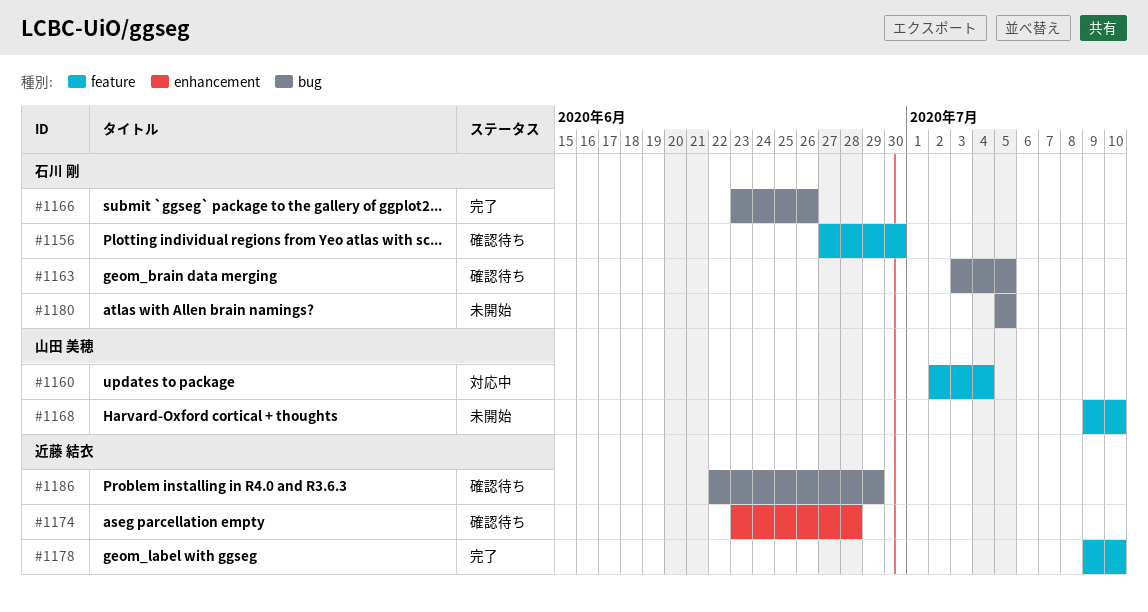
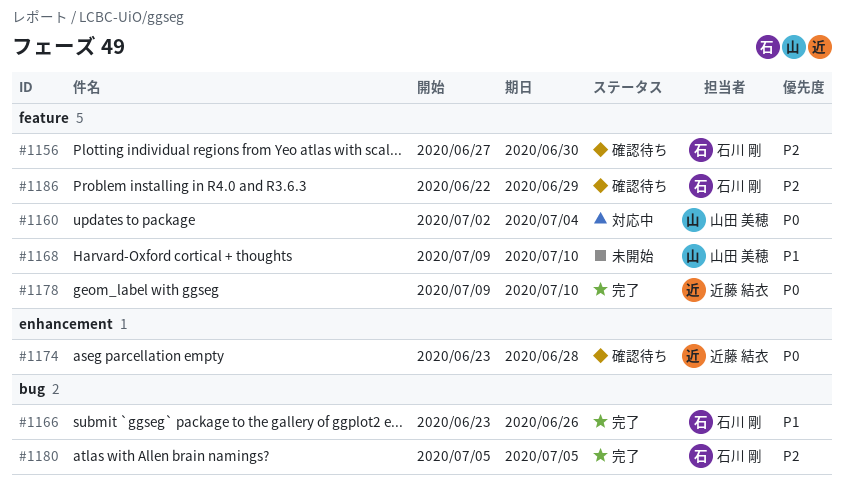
#1163: present -> none
#1180, status: 未開始 -> 完了
#1186, owner: 近藤 結衣 -> 石川 剛
#1186, label: bug -> feature

